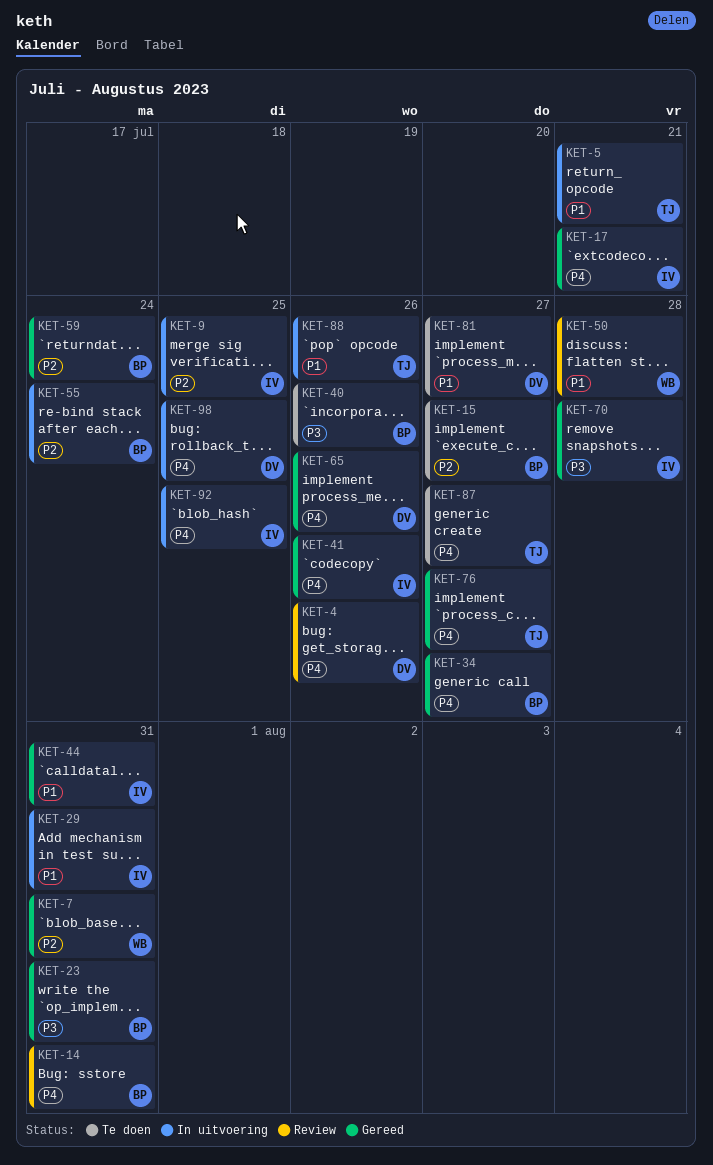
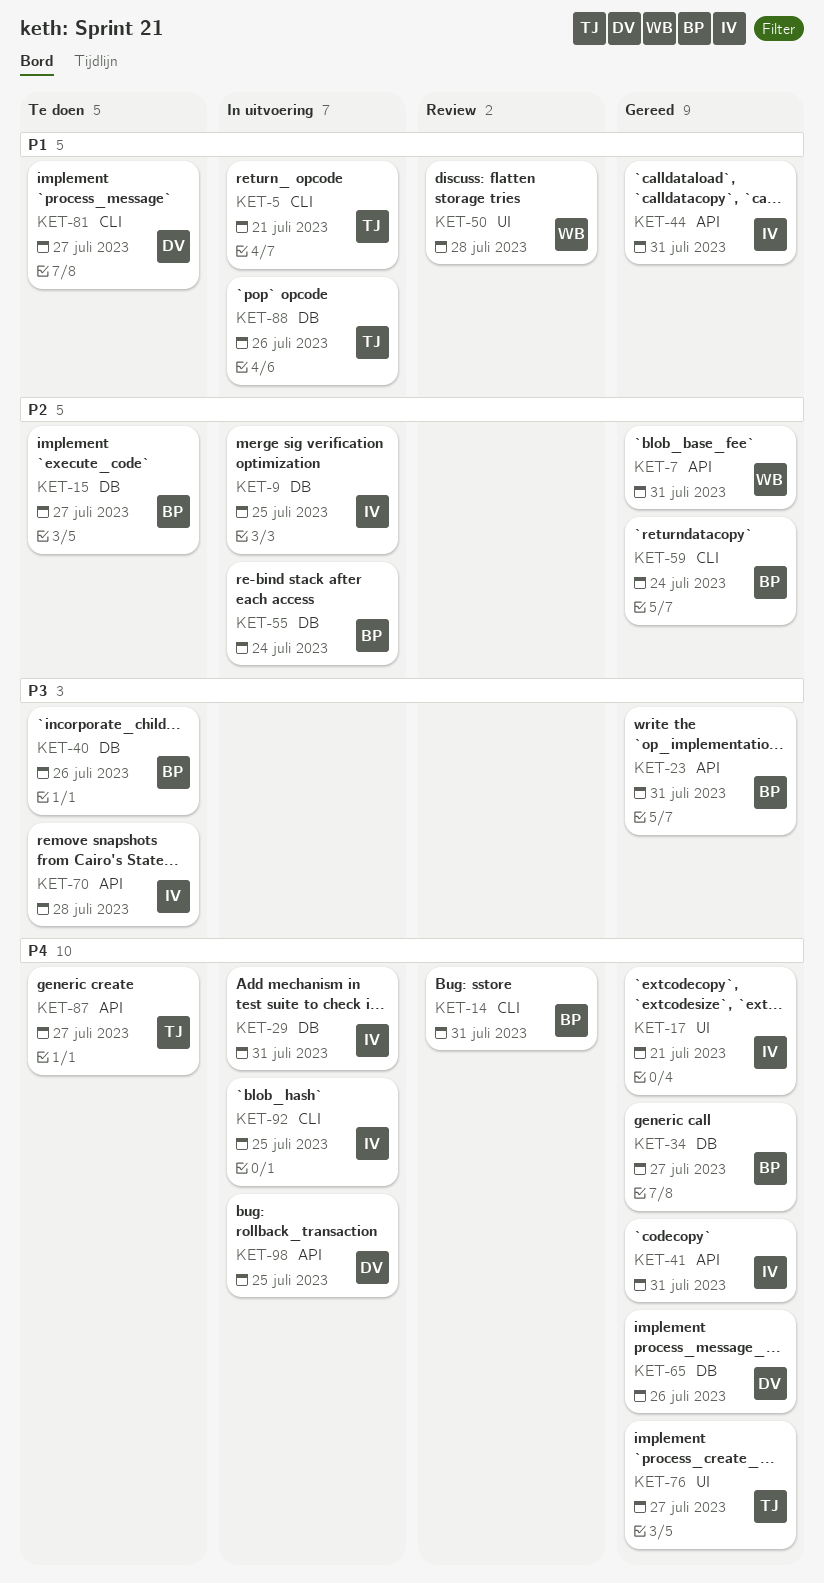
KET-4: present -> none
KET-29, priority: P1 -> P4
KET-41, due: Jul 26 -> Jul 31
KET-70, status: Gereed -> Te doen

